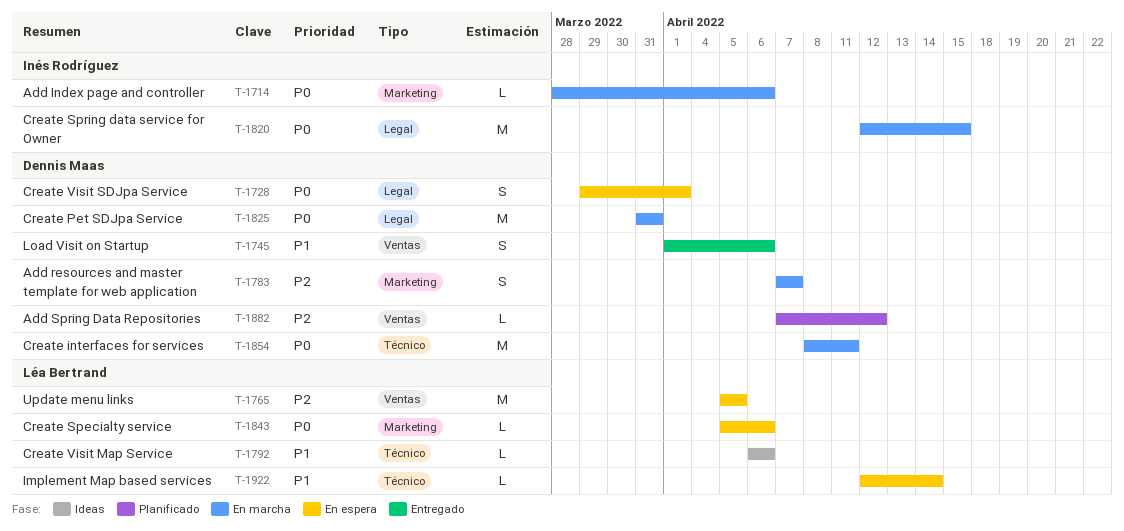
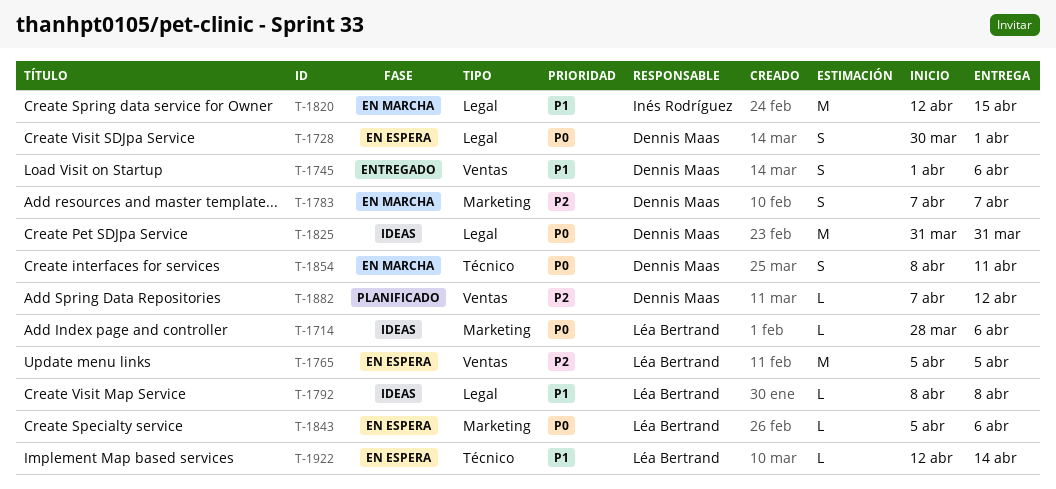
T-1714, status: En marcha -> Ideas
T-1714, owner: Inés Rodríguez -> Léa Bertrand
T-1728, start: Mar 29 -> Mar 30
T-1792, label: Técnico -> Legal
T-1792, start: Apr 6 -> Apr 8
T-1792, due: Apr 6 -> Apr 8
T-1820, priority: P0 -> P1
T-1825, status: En marcha -> Ideas
T-1854, estimate: M -> S

